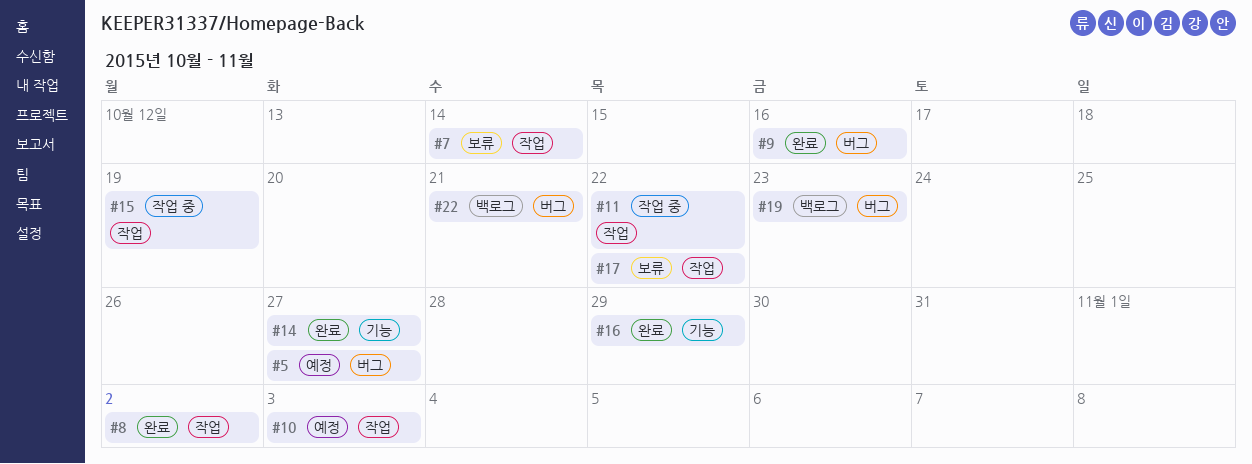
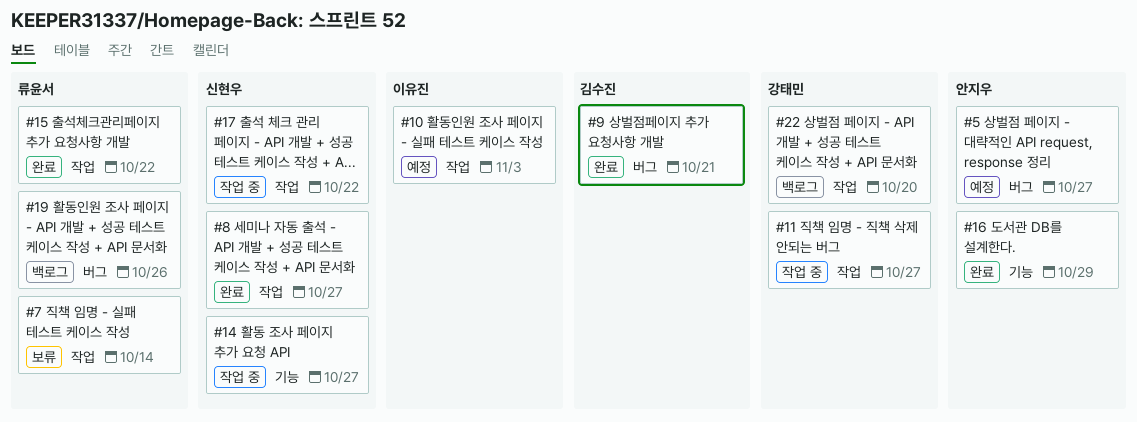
#8, due: Nov 2 -> Oct 27
#9, due: Oct 16 -> Oct 21
#11, due: Oct 22 -> Oct 27
#14, status: 완료 -> 작업 중
#15, status: 작업 중 -> 완료
#15, due: Oct 19 -> Oct 22
#17, status: 보류 -> 작업 중
#19, due: Oct 23 -> Oct 26
#22, label: 버그 -> 작업
#22, due: Oct 21 -> Oct 20

